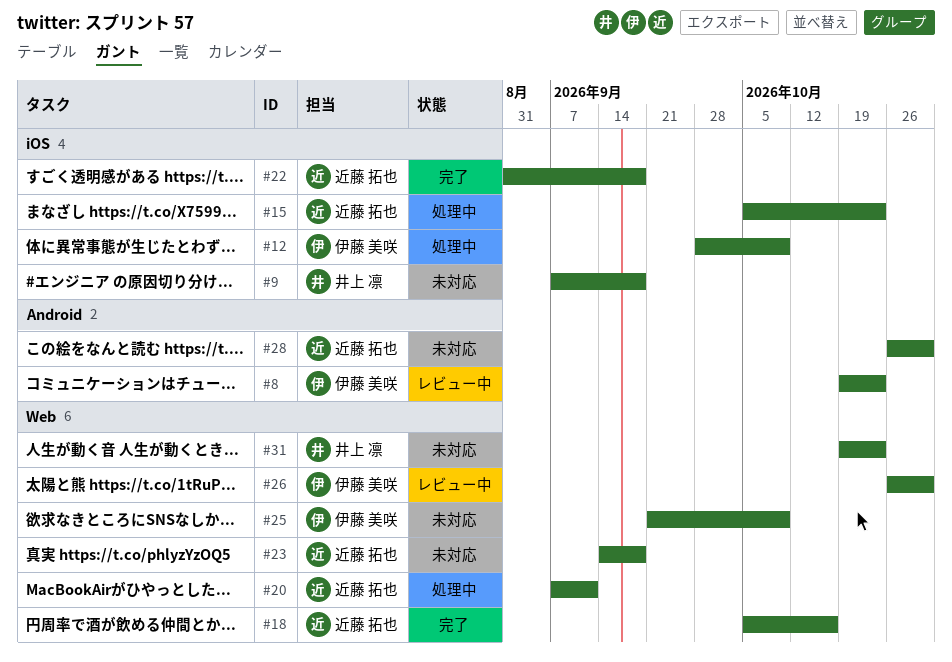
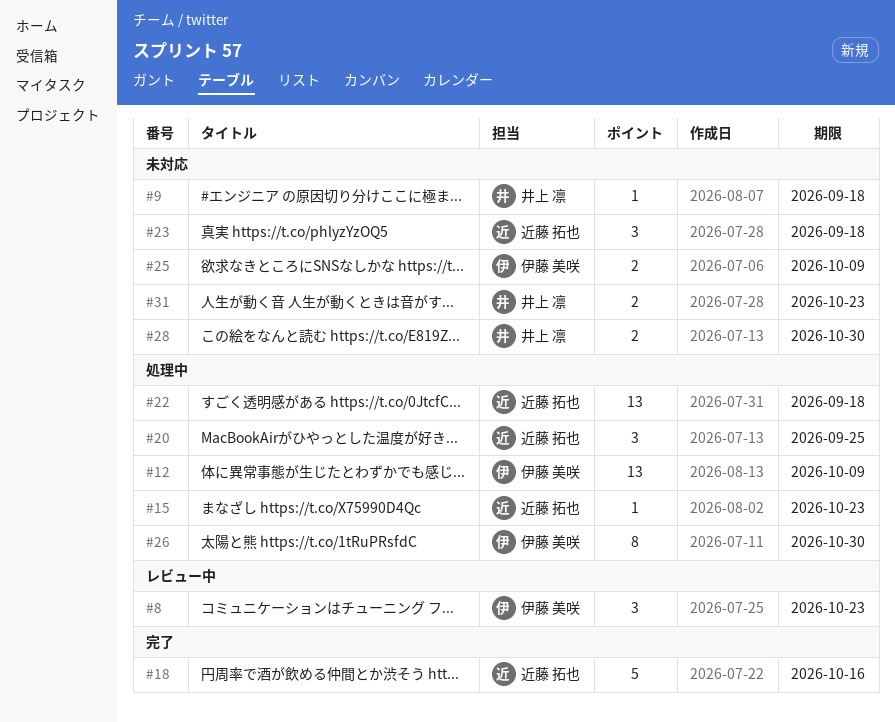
#20, due: Sep 11 -> Sep 25
#22, status: 完了 -> 処理中
#26, status: レビュー中 -> 処理中
#28, owner: 近藤 拓也 -> 井上 凛

